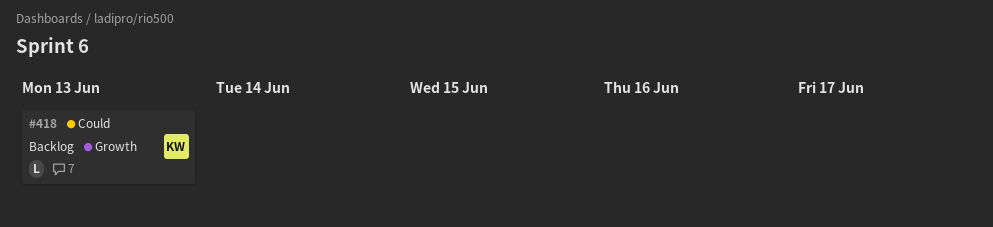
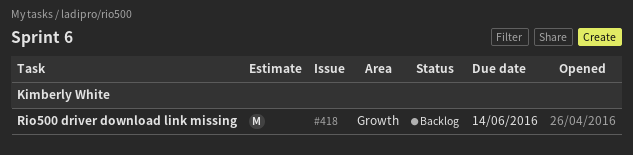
#418, estimate: L -> M
#418, due: Jun 13 -> Jun 14

